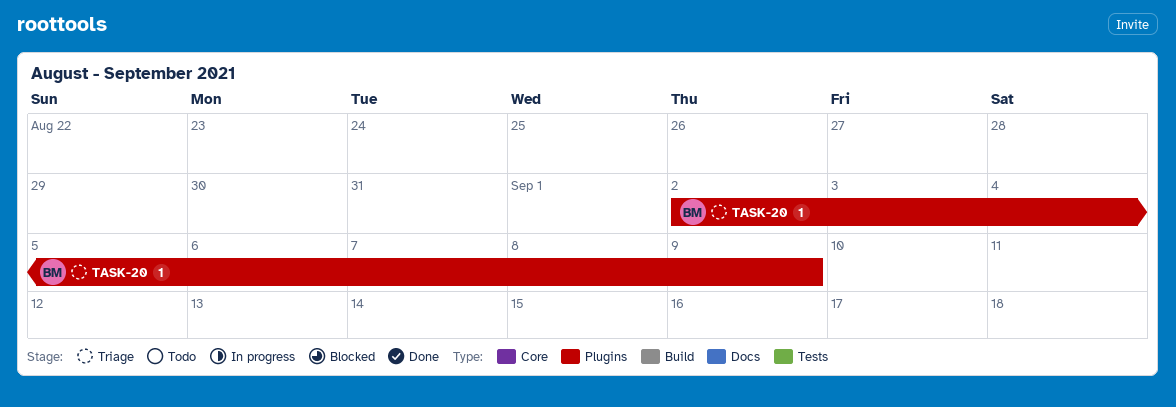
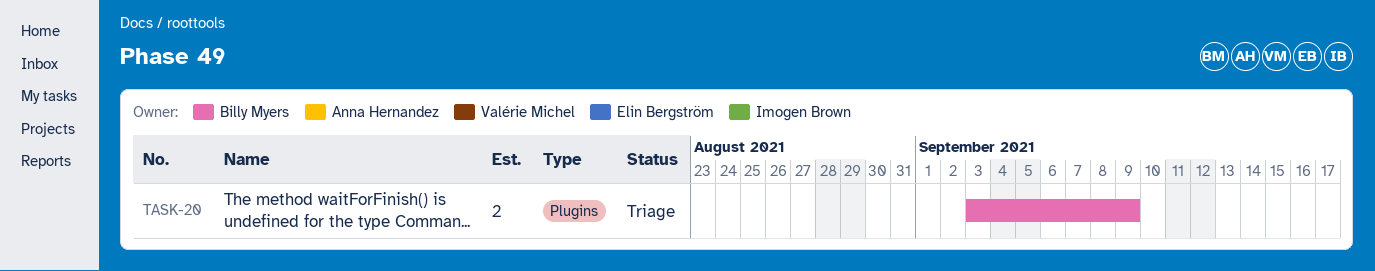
TASK-20, estimate: 1 -> 2
TASK-20, start: Sep 2 -> Sep 3

